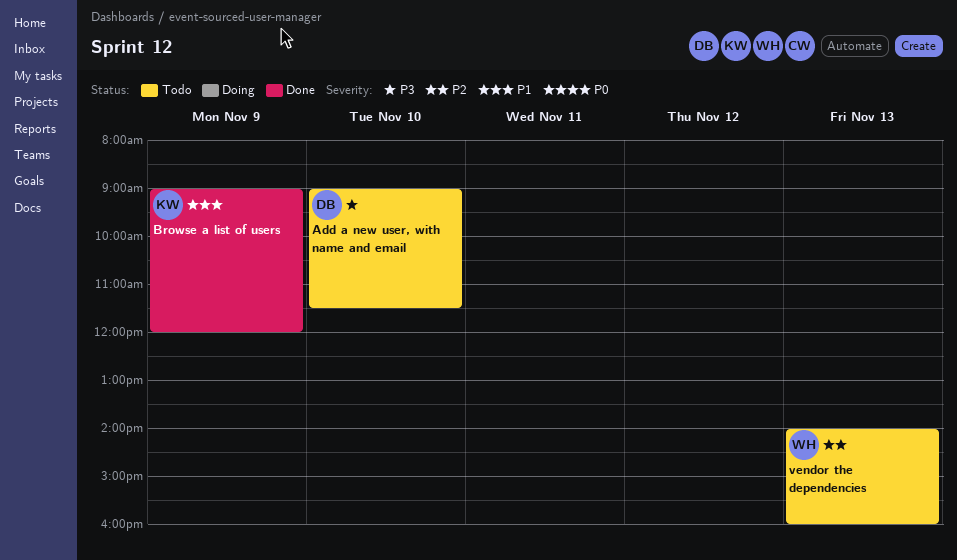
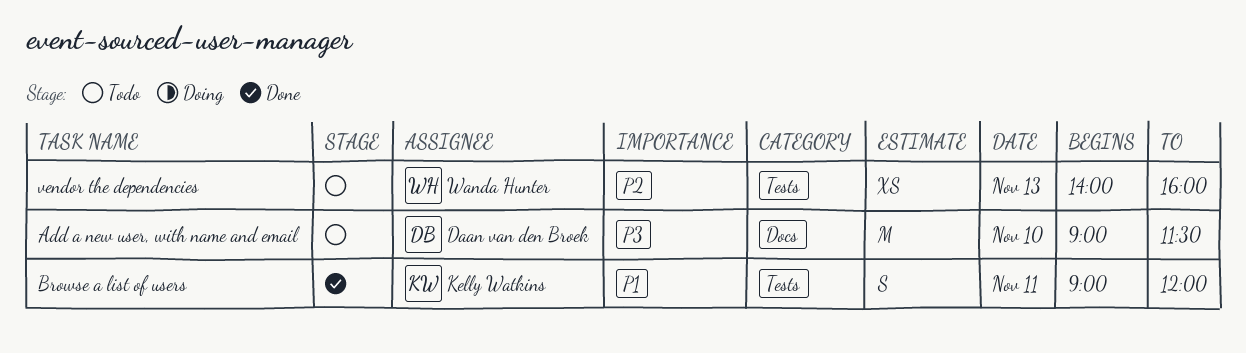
Browse a list of users, day: Nov 9 -> Nov 11

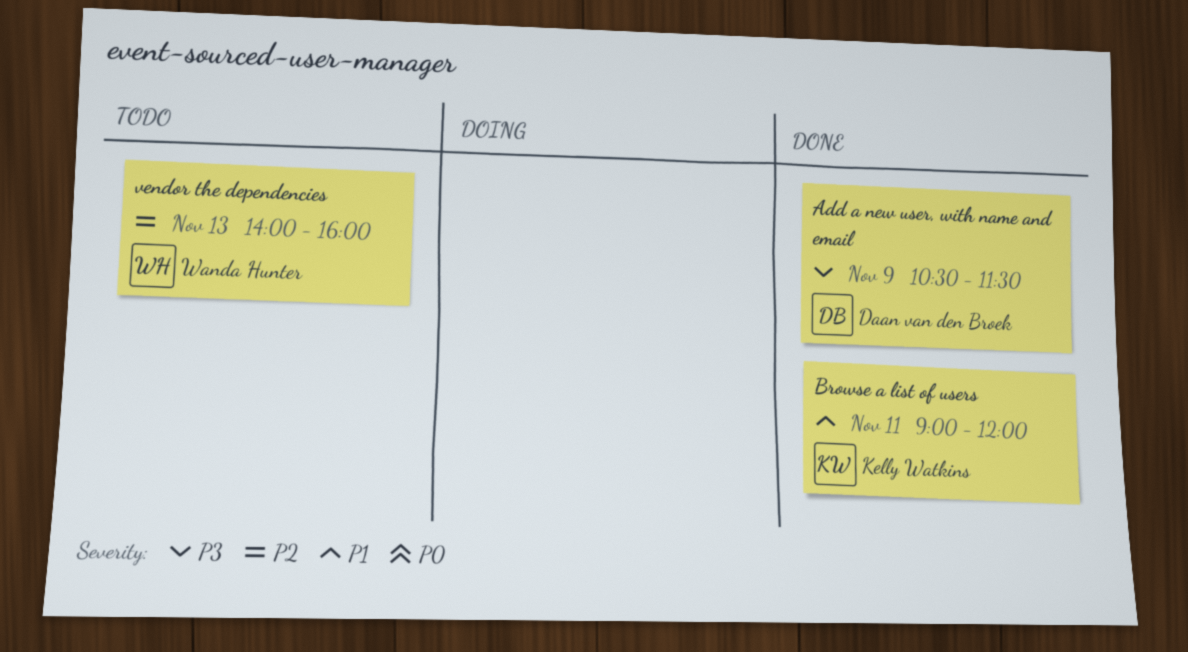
Add a new user, with name and email, status: Todo -> Done
Add a new user, with name and email, day: Nov 10 -> Nov 9
Add a new user, with name and email, begins: 09:00 -> 10:30

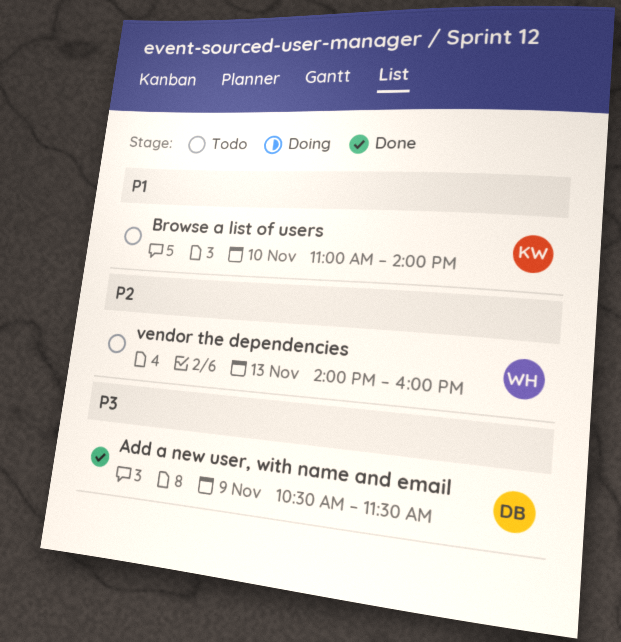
Browse a list of users, status: Done -> Todo
Browse a list of users, day: Nov 11 -> Nov 10
Browse a list of users, begins: 09:00 -> 11:00
Browse a list of users, ends: 12:00 -> 14:00

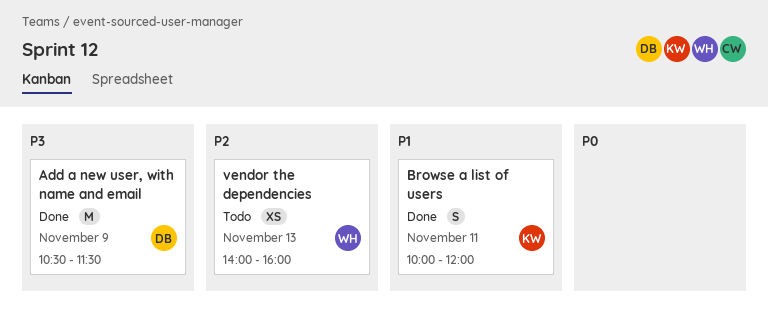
Browse a list of users, status: Todo -> Done
Browse a list of users, day: Nov 10 -> Nov 11
Browse a list of users, begins: 11:00 -> 10:00
Browse a list of users, ends: 14:00 -> 12:00

